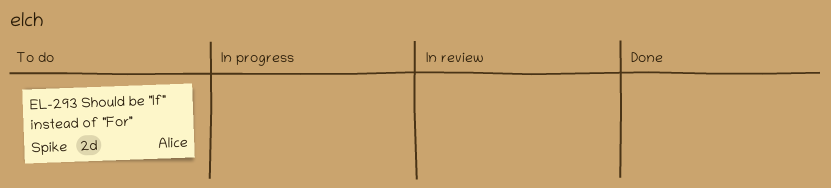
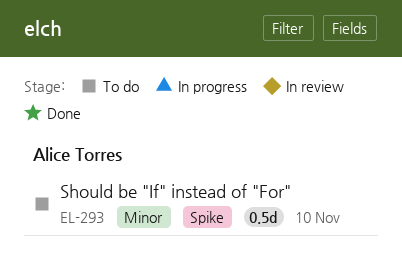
EL-293, estimate: 2d -> 0.5d

